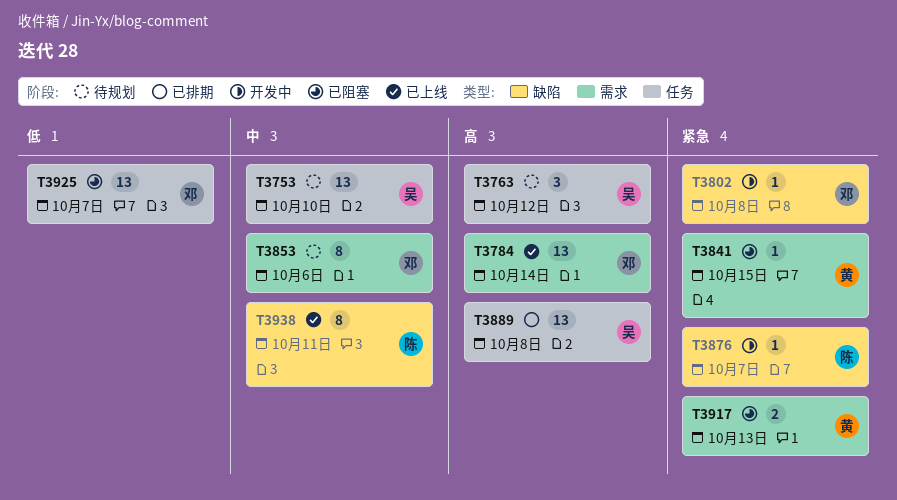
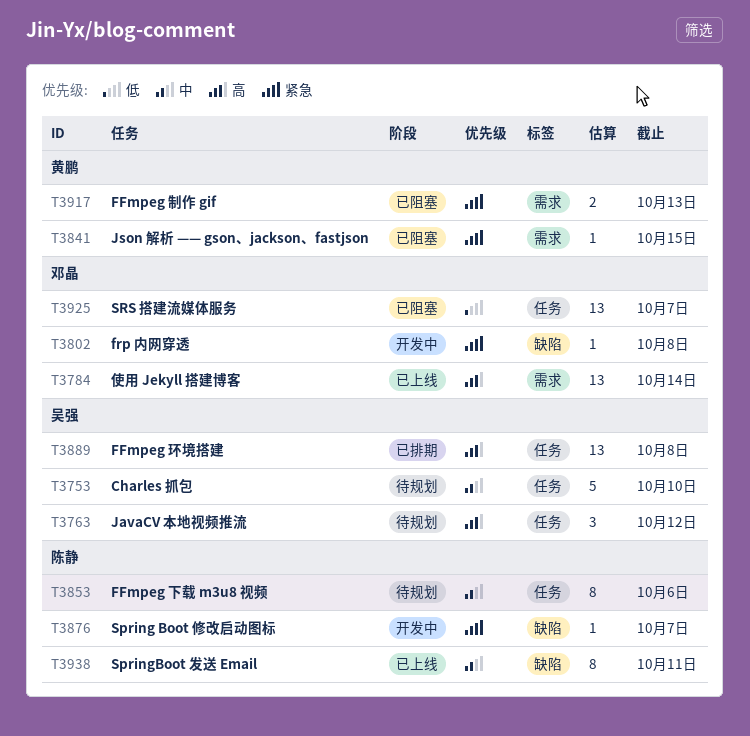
T3753, estimate: 13 -> 5
T3853, owner: 邓晶 -> 陈静
T3853, label: 需求 -> 任务

